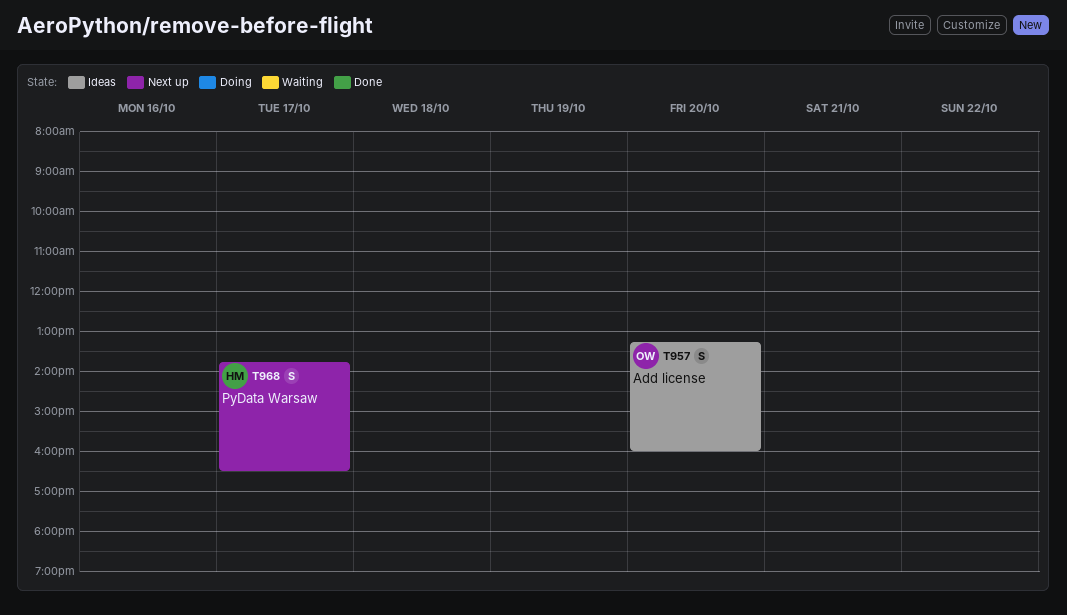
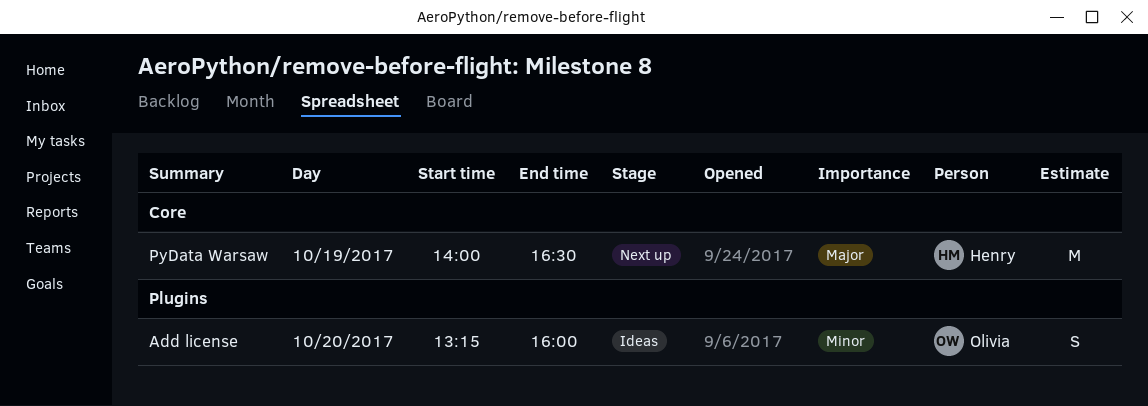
PyData Warsaw, estimate: S -> M
PyData Warsaw, day: Oct 17 -> Oct 19
PyData Warsaw, begins: 13:45 -> 14:00

